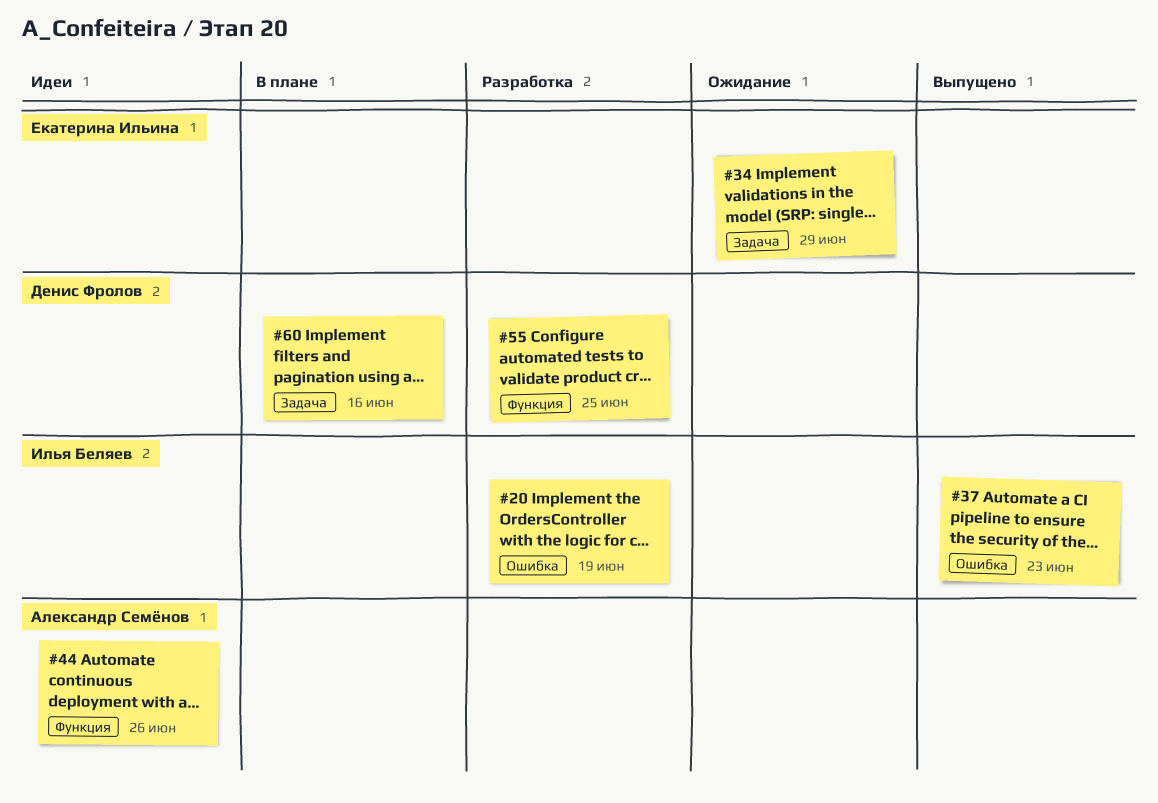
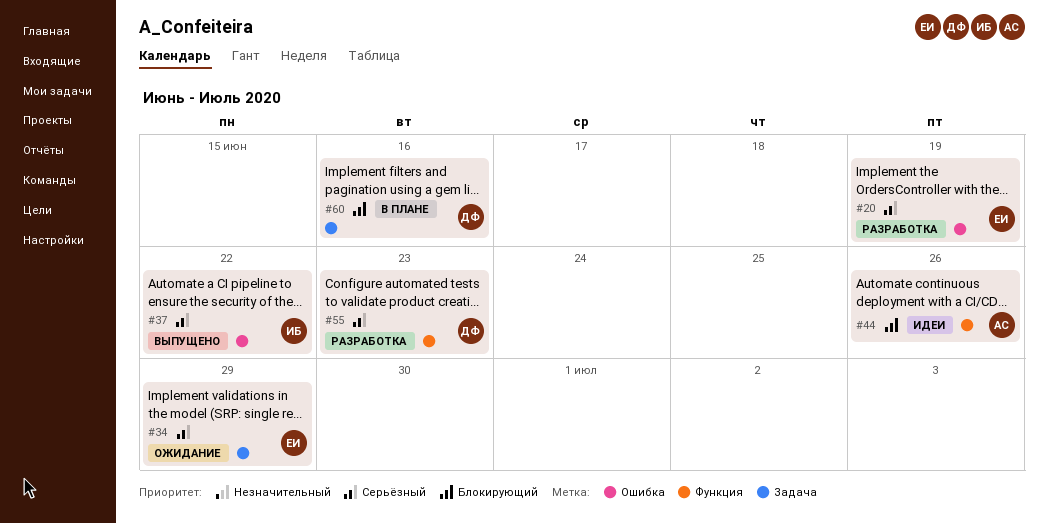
#20, owner: Илья Беляев -> Екатерина Ильина
#37, due: Jun 23 -> Jun 22
#55, due: Jun 25 -> Jun 23

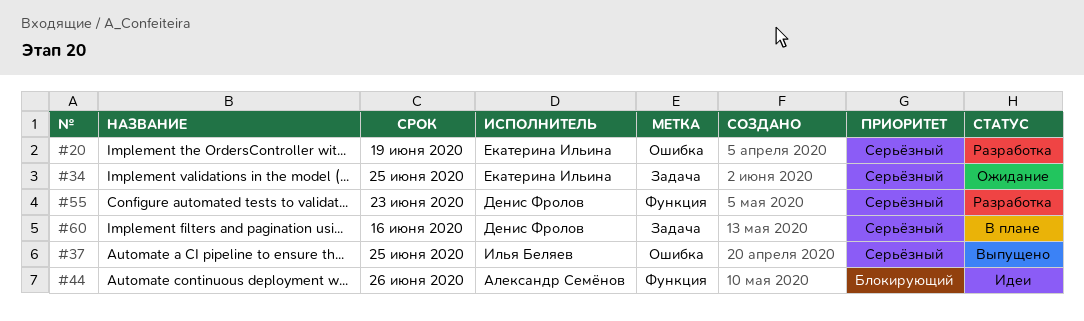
#34, due: Jun 29 -> Jun 25
#37, due: Jun 22 -> Jun 25
#60, priority: Блокирующий -> Серьёзный

